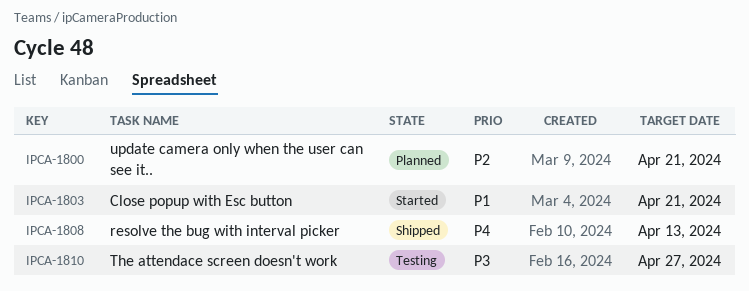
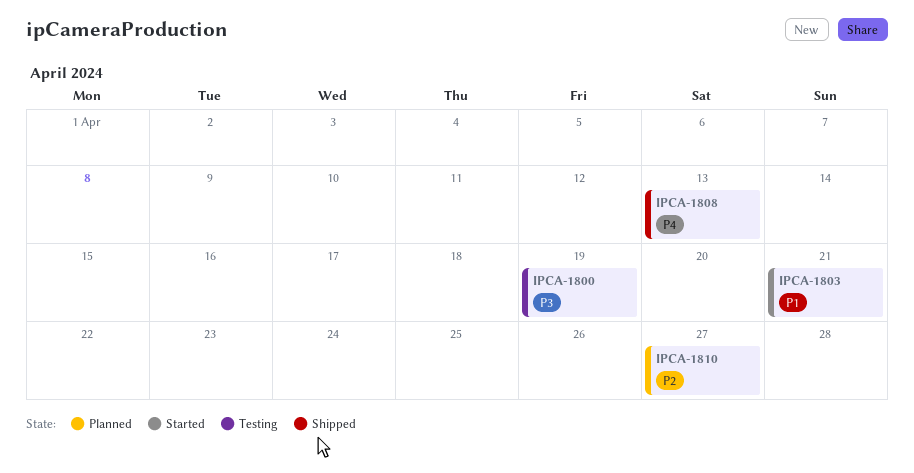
IPCA-1800, status: Planned -> Testing
IPCA-1800, priority: P2 -> P3
IPCA-1800, due: Apr 21 -> Apr 19
IPCA-1810, status: Testing -> Planned
IPCA-1810, priority: P3 -> P2

